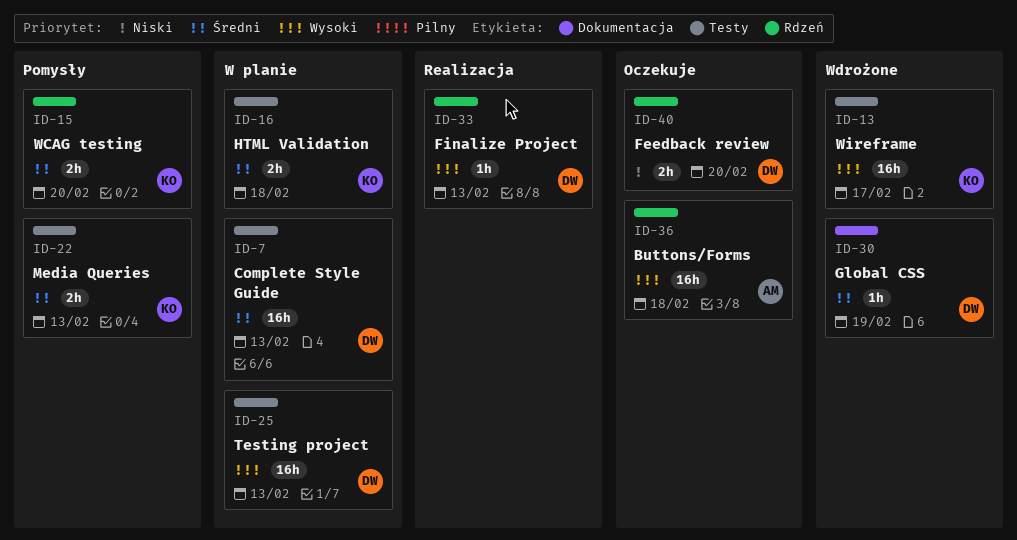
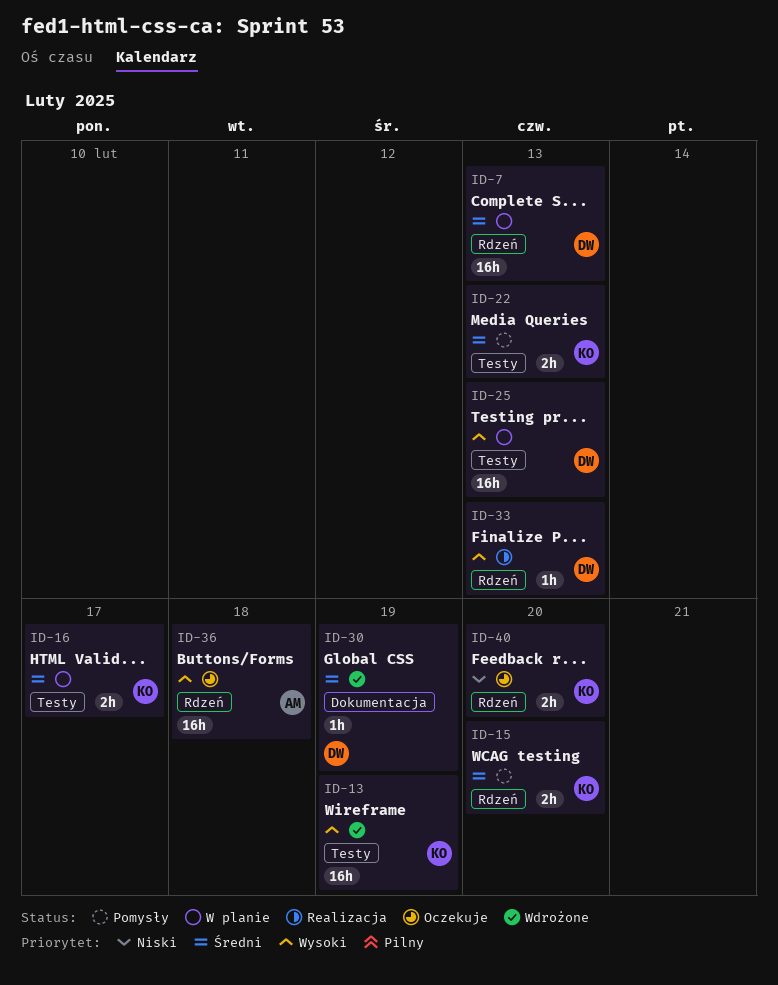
ID-7, label: Testy -> Rdzeń
ID-13, due: Feb 17 -> Feb 19
ID-16, due: Feb 18 -> Feb 17
ID-40, owner: DW -> KO

